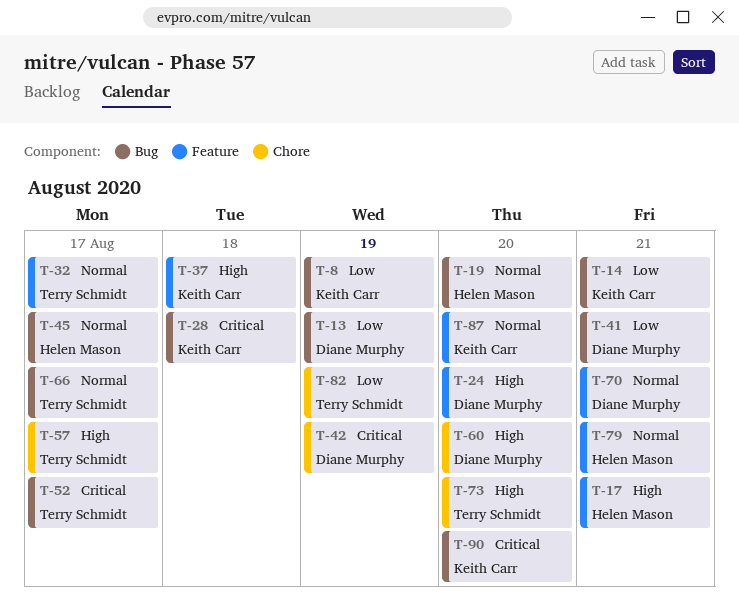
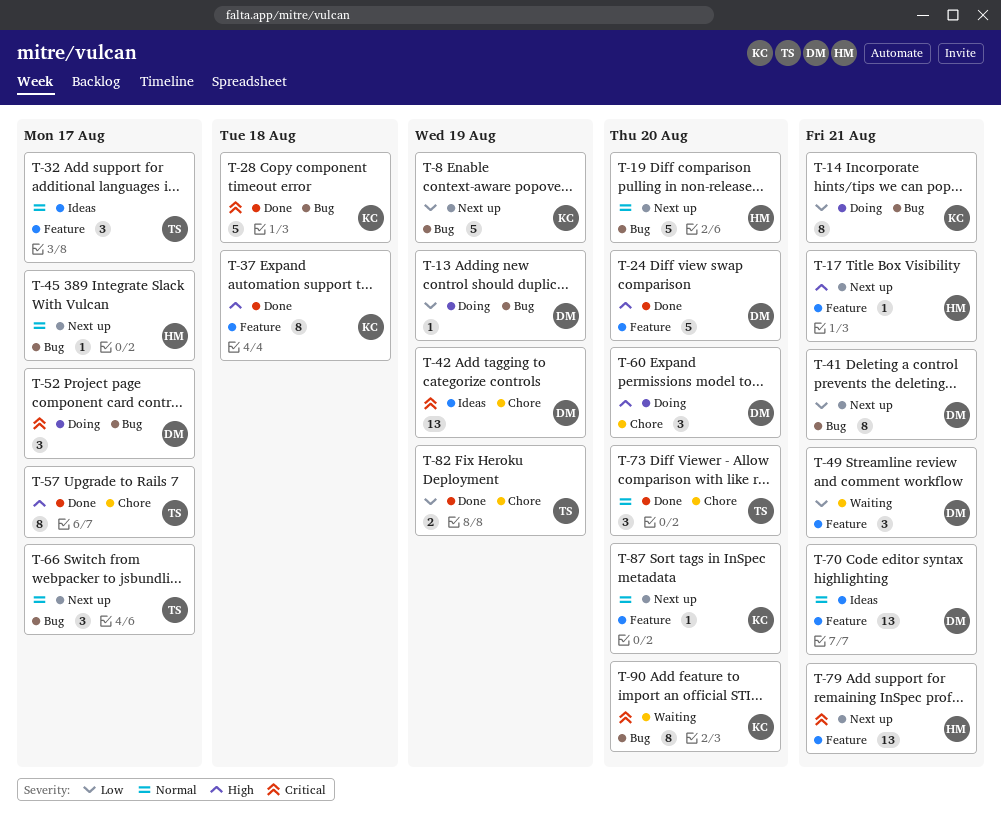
T-49: none -> present
T-52, owner: Terry Schmidt -> Diane Murphy
T-73, priority: High -> Normal
T-79, priority: Normal -> Critical

